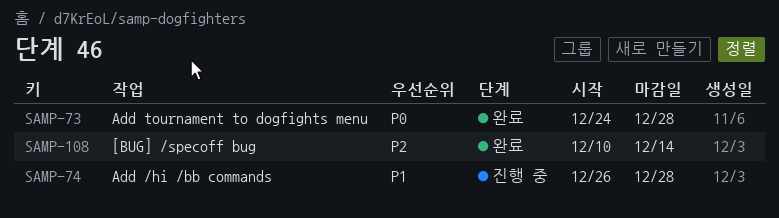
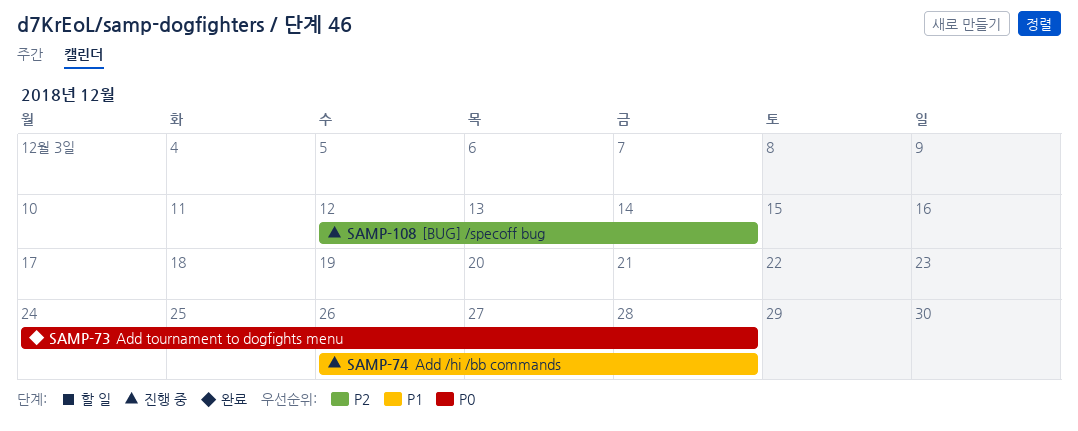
SAMP-108, status: 완료 -> 진행 중
SAMP-108, start: Dec 10 -> Dec 12

